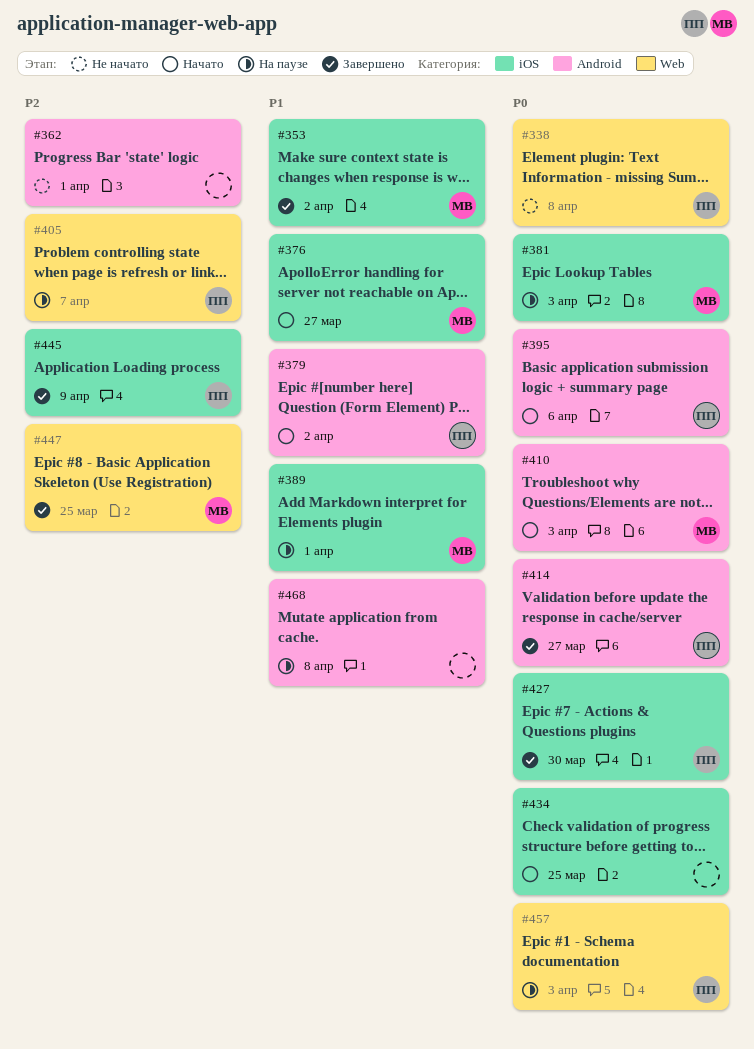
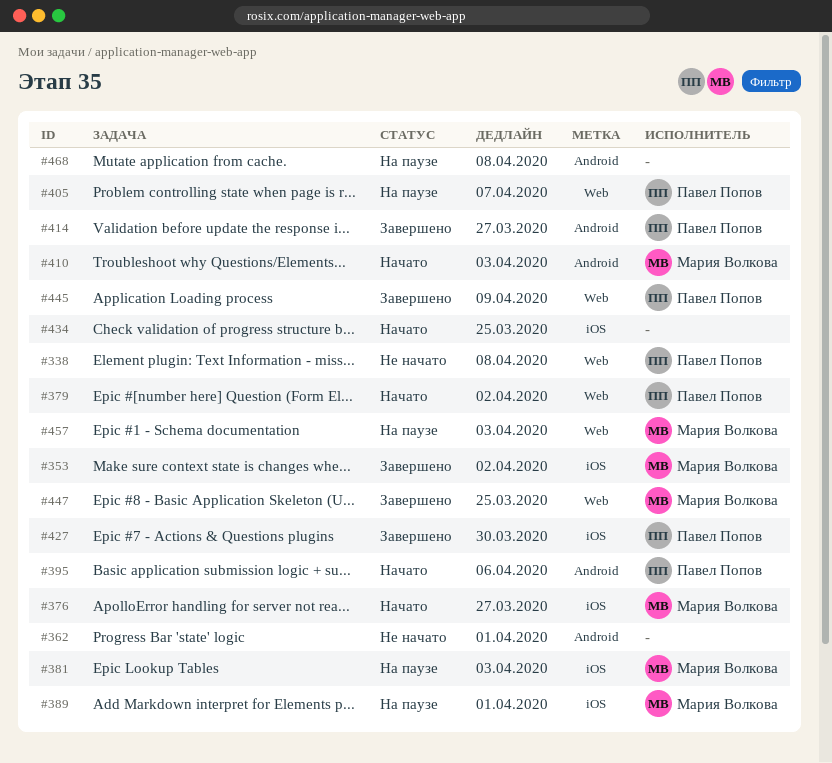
#379, label: Android -> Web
#445, label: iOS -> Web
#457, owner: Павел Попов -> Мария Волкова

